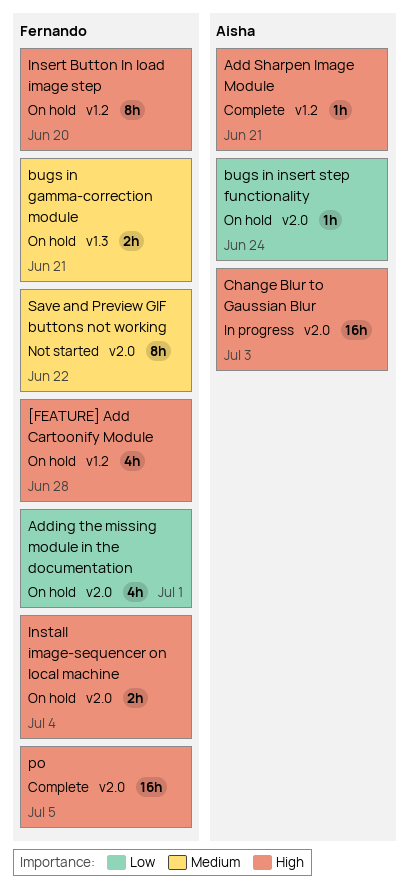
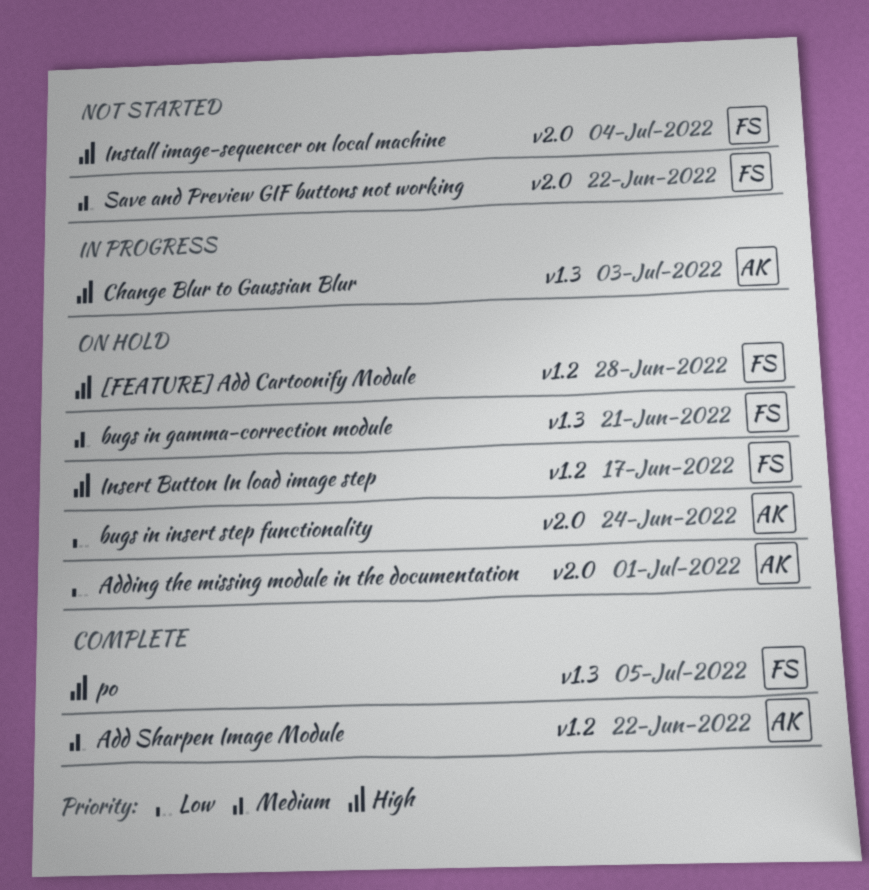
Add Sharpen Image Module, priority: High -> Medium
Add Sharpen Image Module, due: Jun 21 -> Jun 22
Adding the missing module in the documentation, owner: Fernando -> Aisha
Change Blur to Gaussian Blur, label: v2.0 -> v1.3
Insert Button In load image step, due: Jun 20 -> Jun 17
Install image-sequencer on local machine, status: On hold -> Not started
po, label: v2.0 -> v1.3

